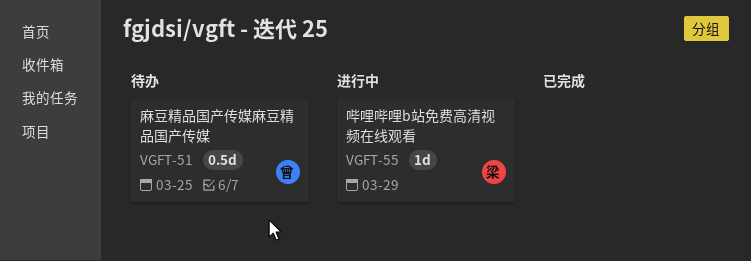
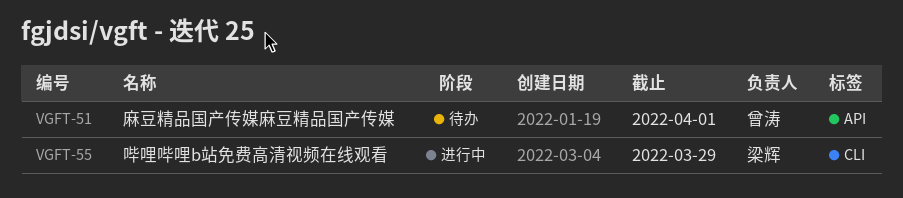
VGFT-51, due: Mar 25 -> Apr 1

